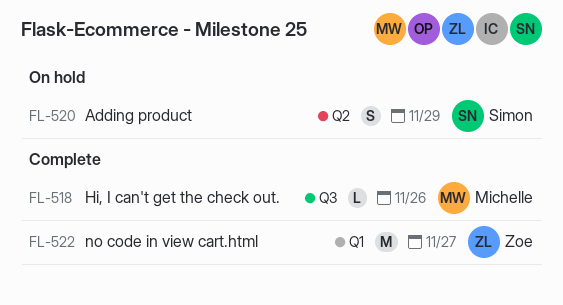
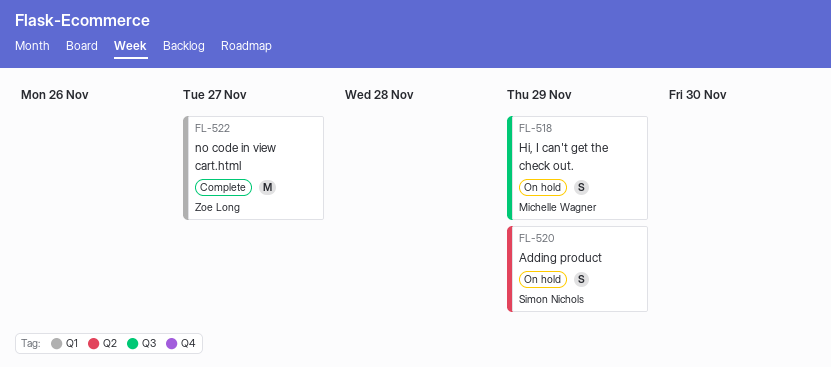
FL-518, status: Complete -> On hold
FL-518, estimate: L -> S
FL-518, due: Nov 26 -> Nov 29

